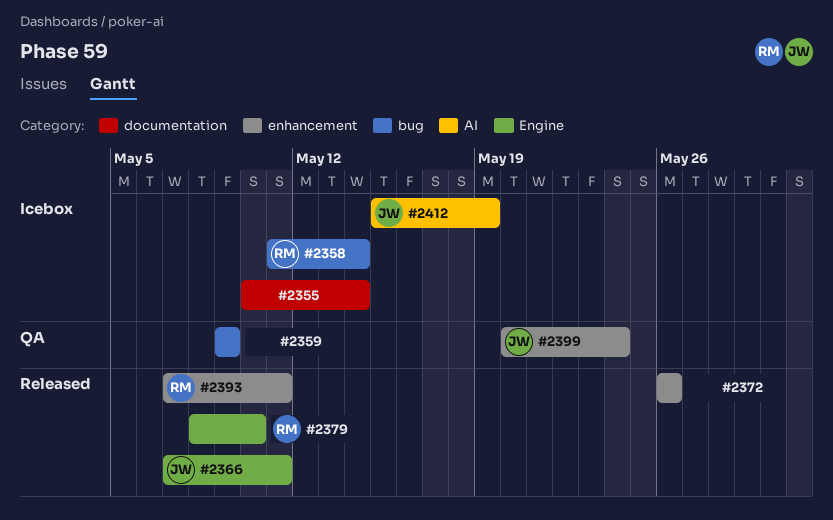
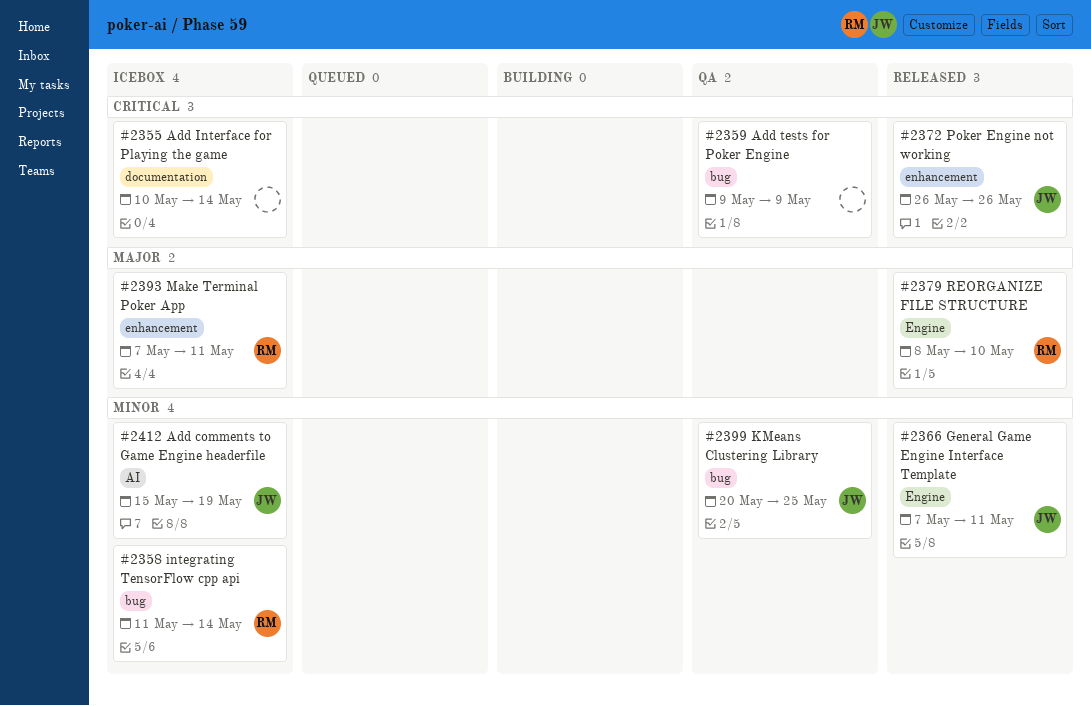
#2372, owner: none -> JW
#2393, status: Released -> Icebox
#2399, label: enhancement -> bug
#2399, due: May 24 -> May 25

